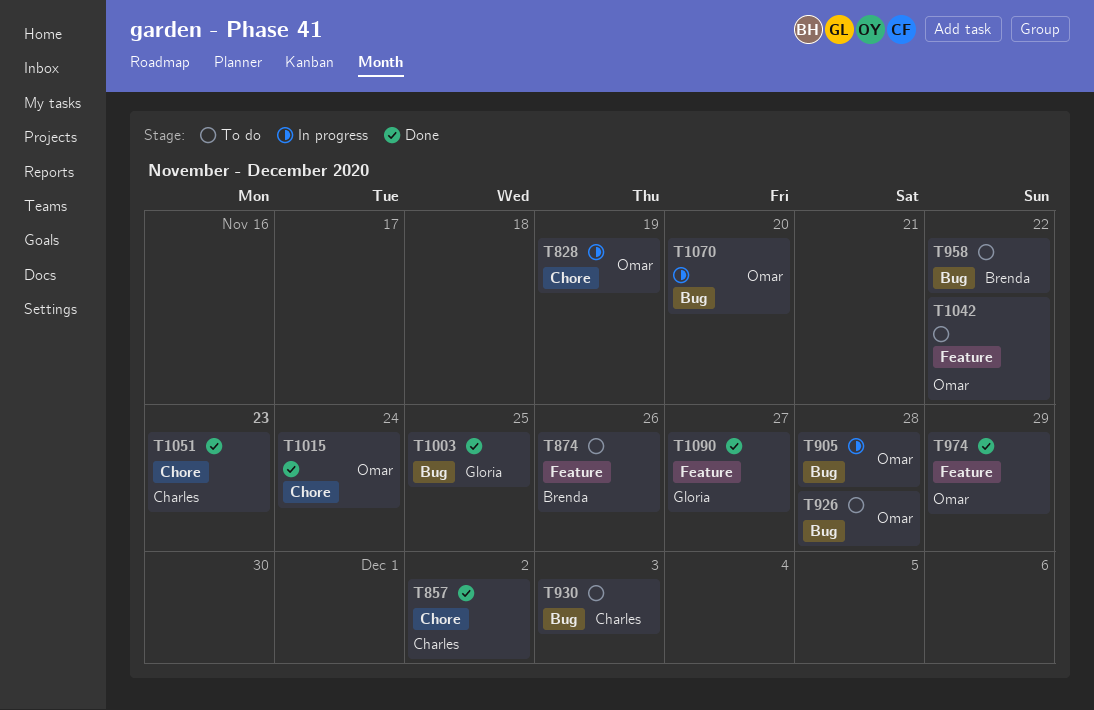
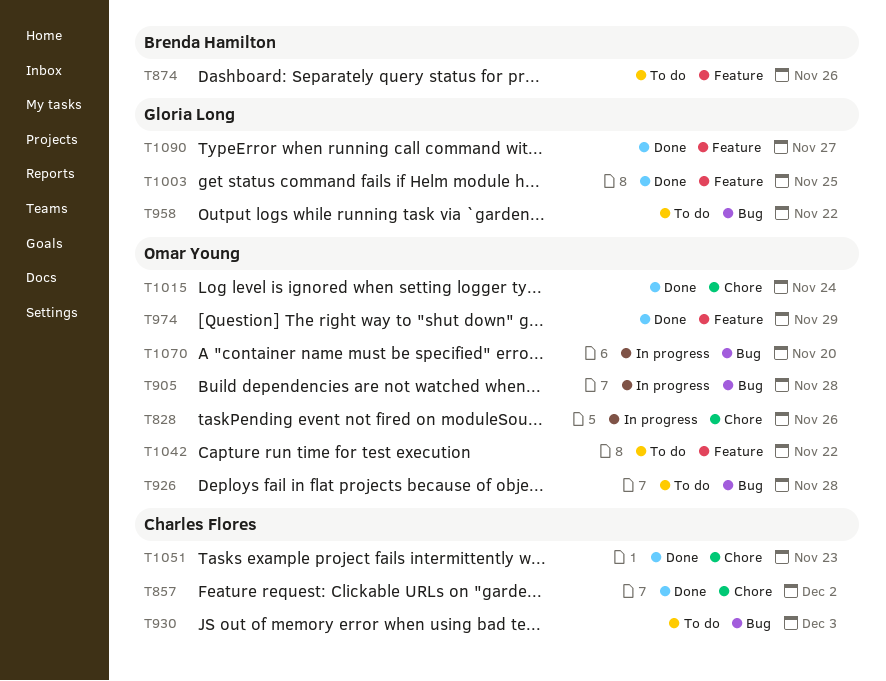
T828, due: Nov 19 -> Nov 26
T958, owner: Brenda Hamilton -> Gloria Long
T1003, label: Bug -> Feature

